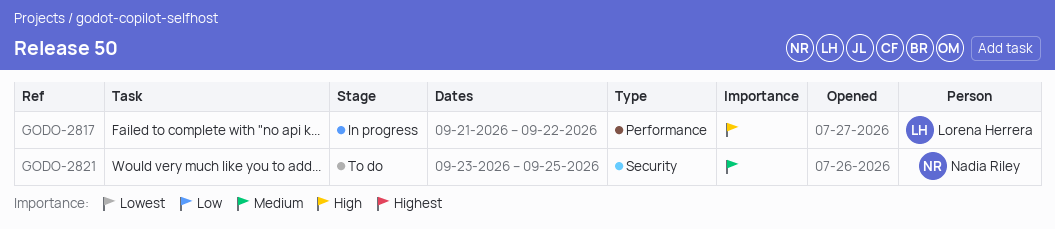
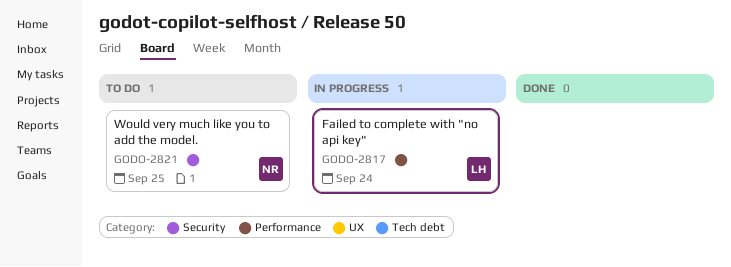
GODO-2817, due: Sep 22 -> Sep 24

